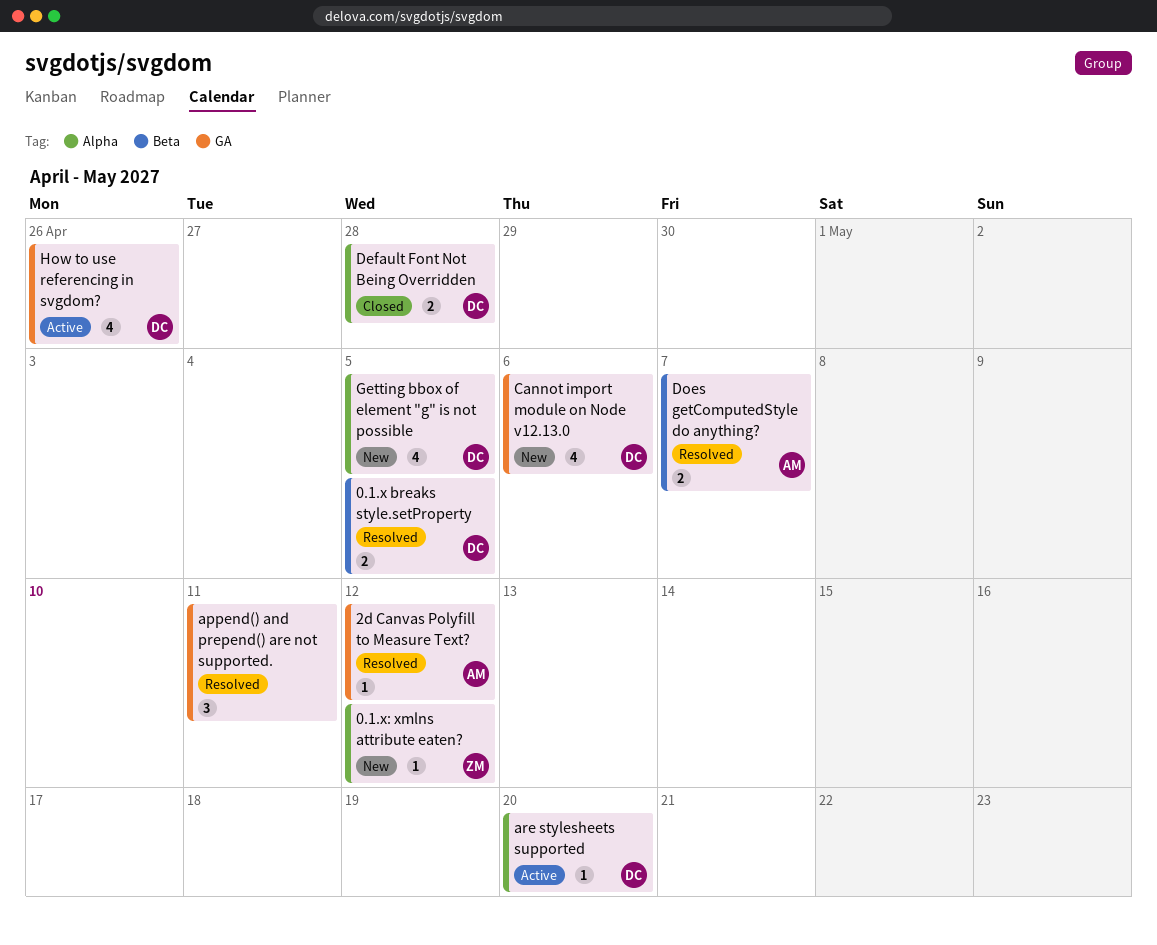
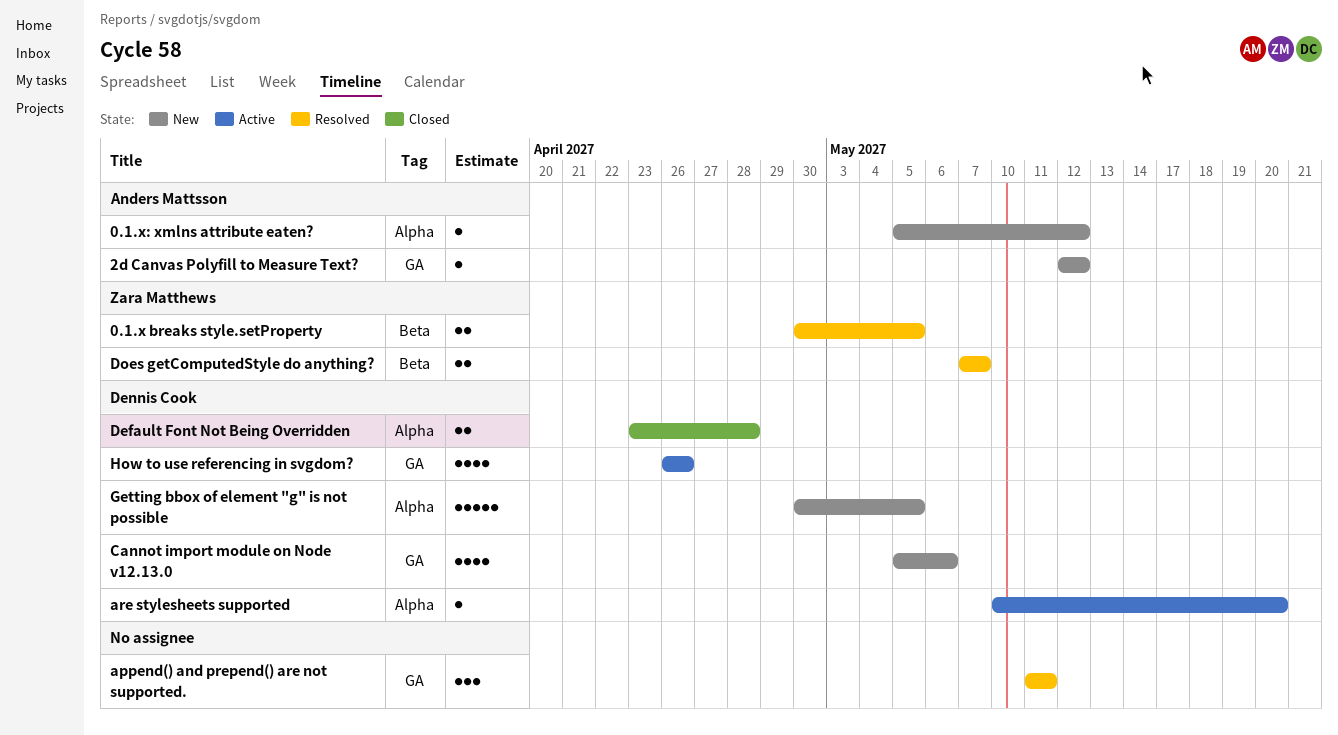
0.1.x breaks style.setProperty, owner: Dennis Cook -> Zara Matthews
0.1.x: xmlns attribute eaten?, owner: Zara Matthews -> Anders Mattsson
2d Canvas Polyfill to Measure Text?, status: Resolved -> New
Does getComputedStyle do anything?, owner: Anders Mattsson -> Zara Matthews
Getting bbox of element "g" is not possible, estimate: 4 -> 5

